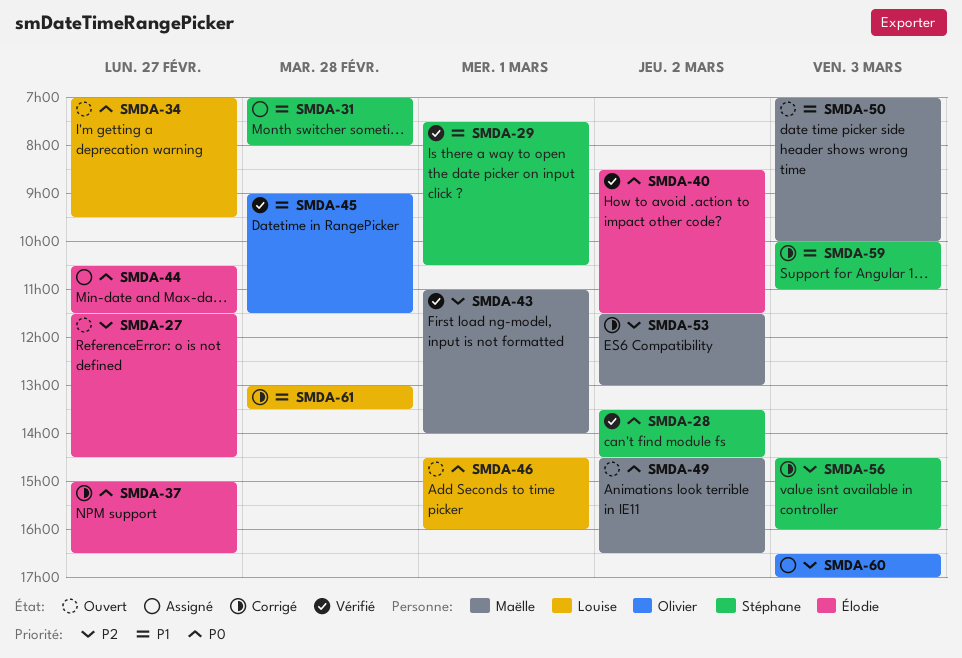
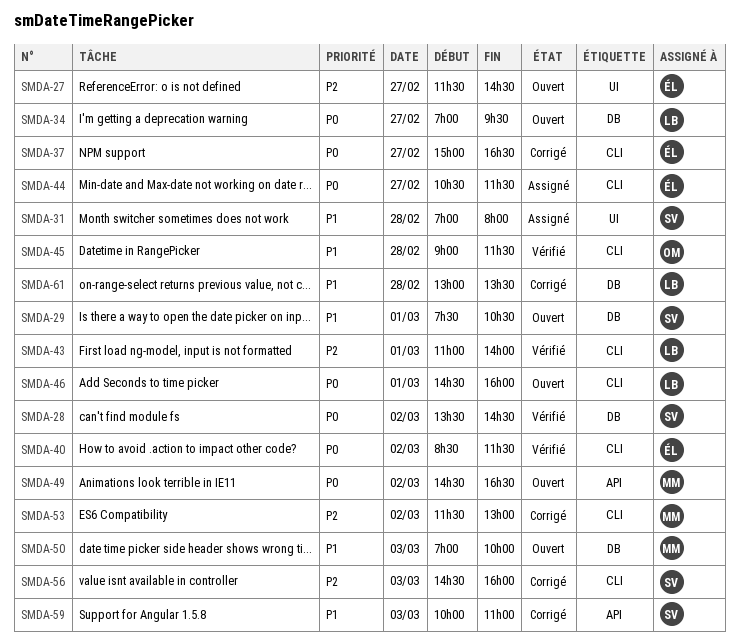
SMDA-29, status: Vérifié -> Ouvert
SMDA-43, owner: Maëlle -> Louise
SMDA-60: present -> none

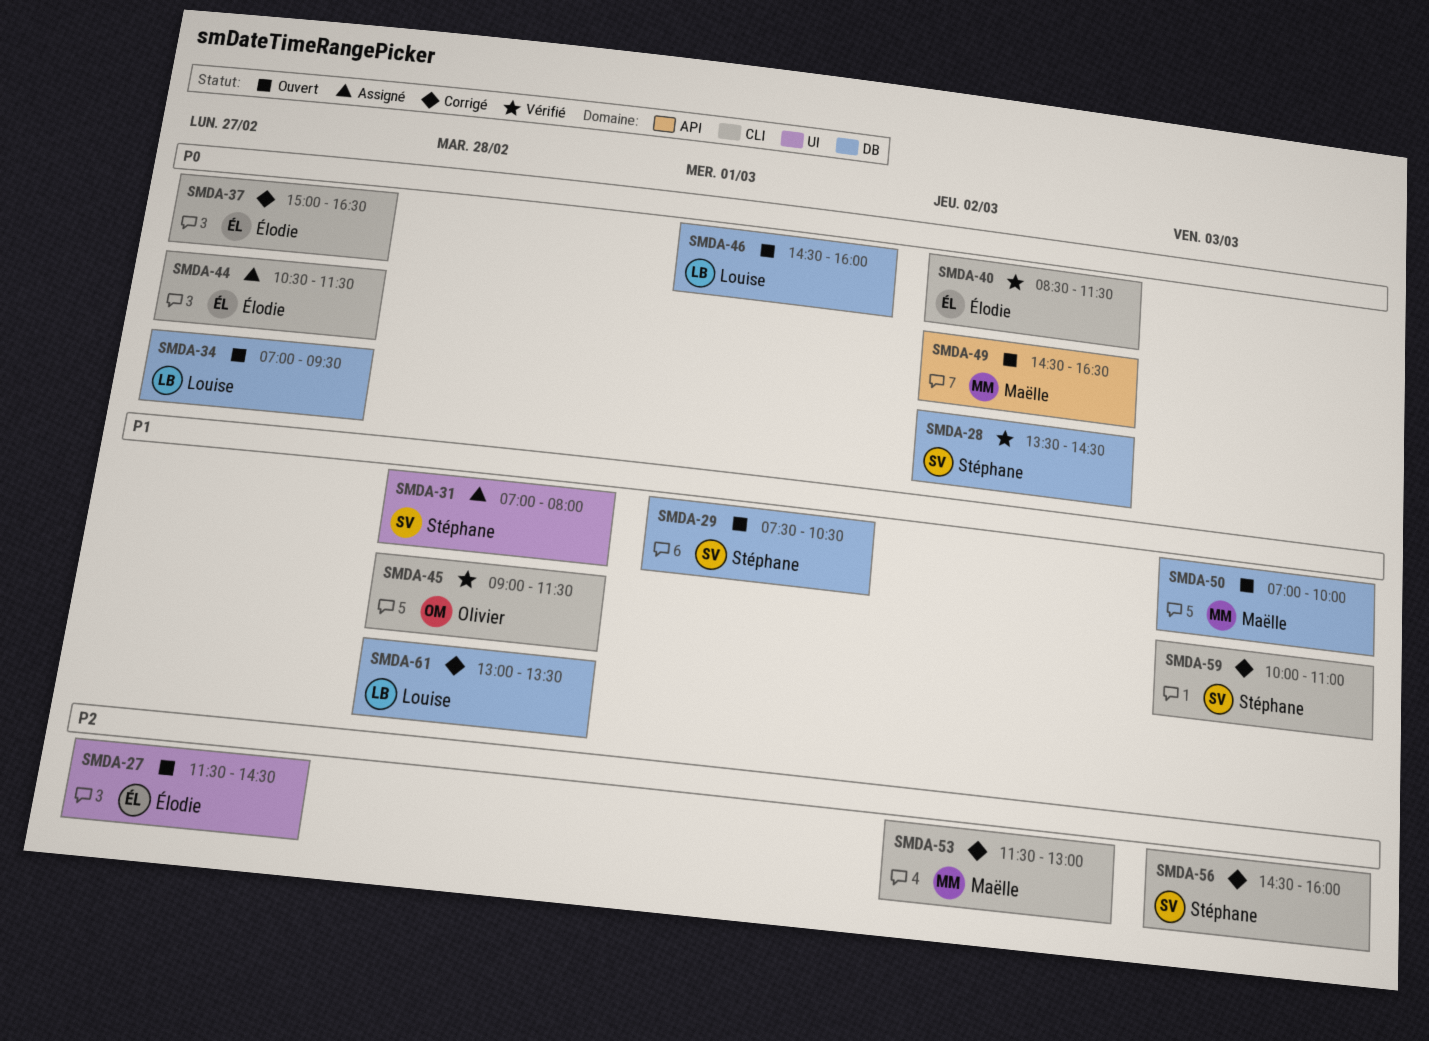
SMDA-43: present -> none
SMDA-46, label: CLI -> DB
SMDA-59, label: API -> CLI

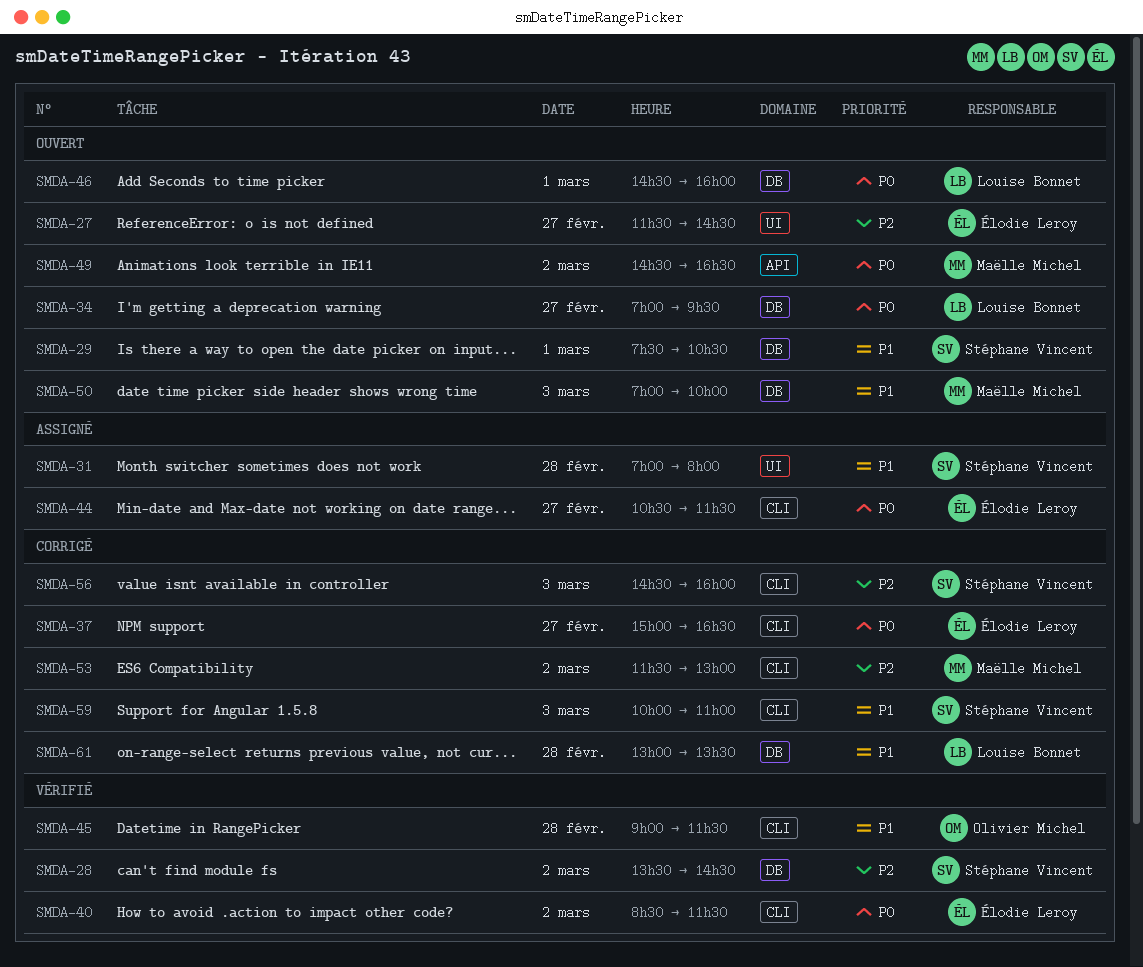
SMDA-28, priority: P0 -> P2

